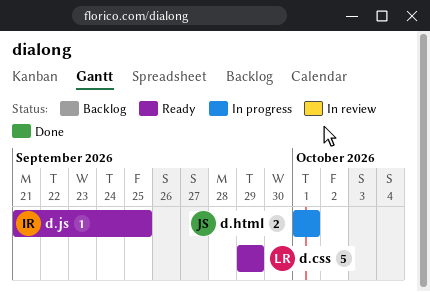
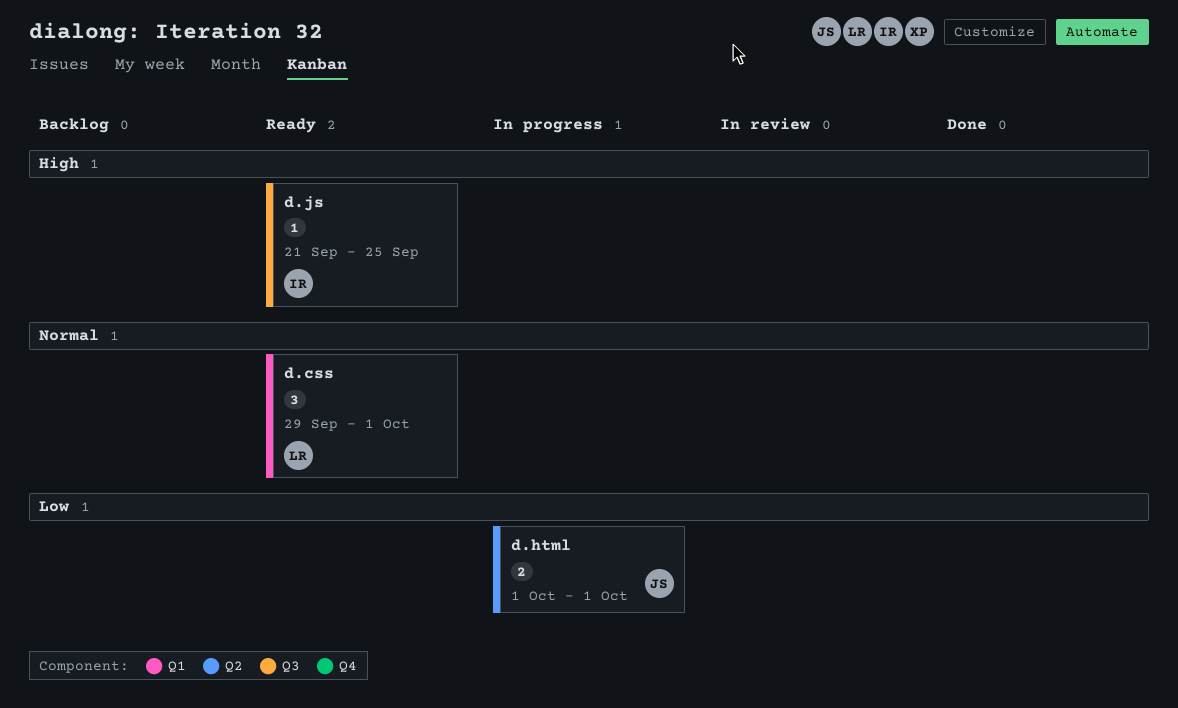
d.css, estimate: 5 -> 3
d.css, due: Sep 29 -> Oct 1

